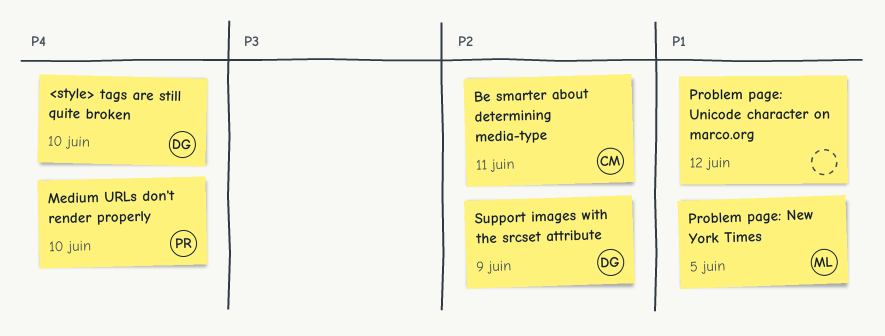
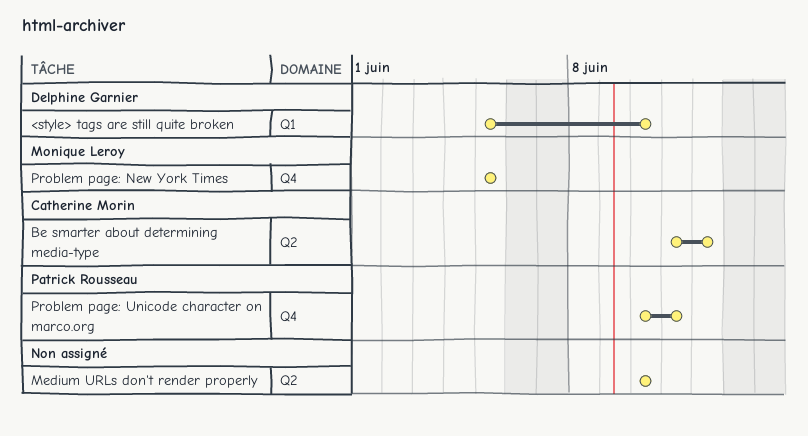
Be smarter about determining media-type, due: Jun 11 -> Jun 12
Medium URLs don't render properly, owner: Patrick Rousseau -> none
Problem page: Unicode character on marco.org, owner: none -> Patrick Rousseau
Problem page: Unicode character on marco.org, due: Jun 12 -> Jun 11
Support images with the srcset attribute: present -> none

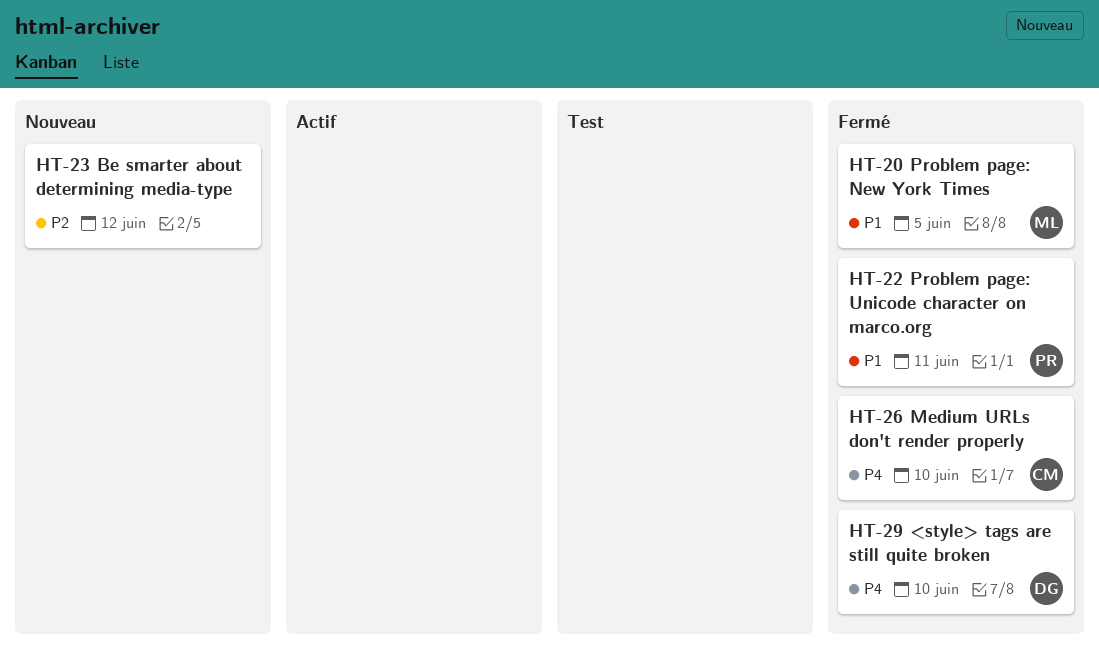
Be smarter about determining media-type, owner: Catherine Morin -> none
Medium URLs don't render properly, owner: none -> Catherine Morin

